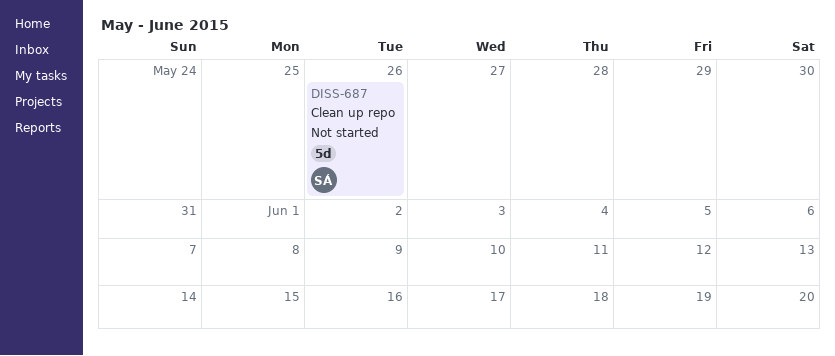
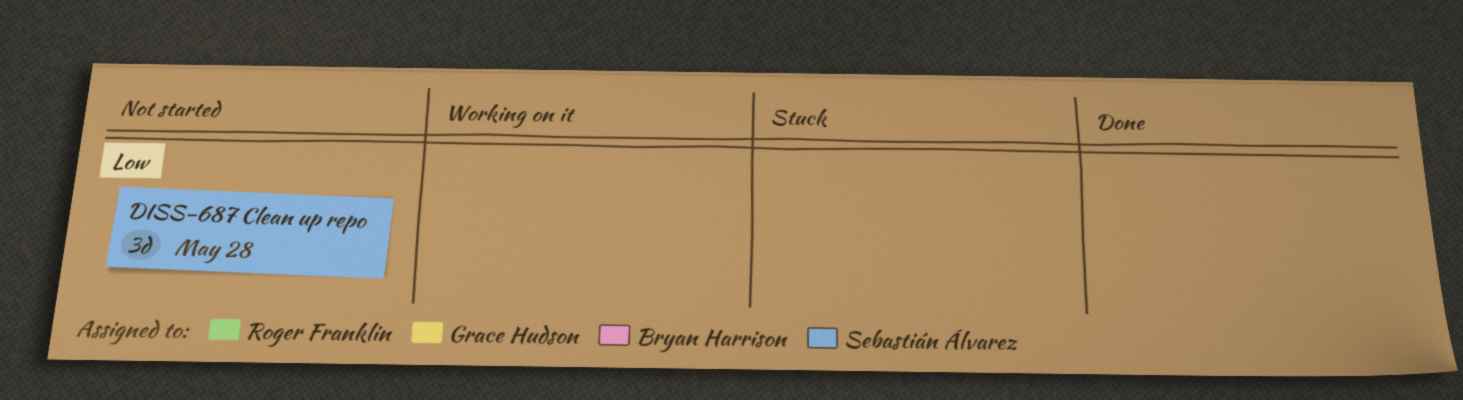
DISS-687, estimate: 5d -> 3d
DISS-687, due: May 26 -> May 28

